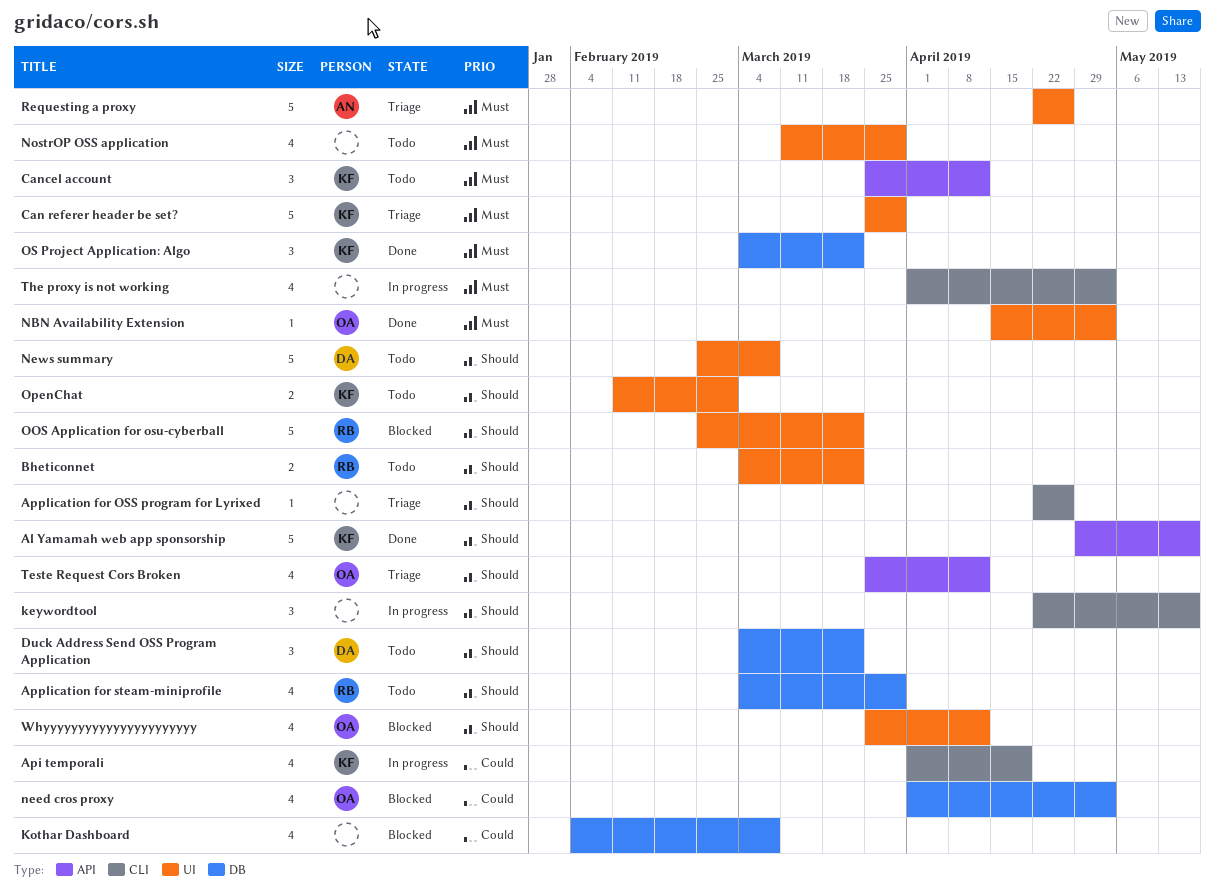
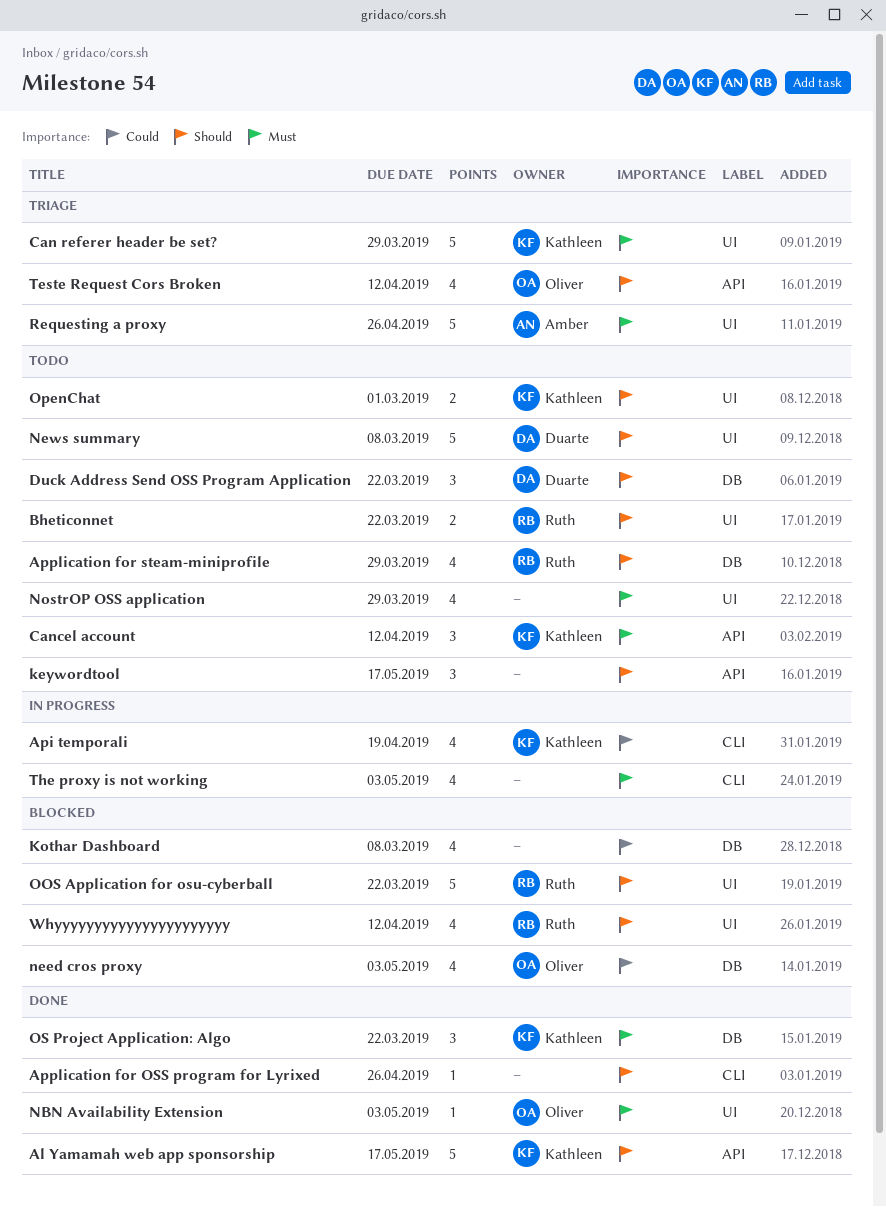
Application for OSS program for Lyrixed, status: Triage -> Done
keywordtool, status: In progress -> Todo
keywordtool, label: CLI -> API
Whyyyyyyyyyyyyyyyyyyyyyy, owner: Oliver -> Ruth

